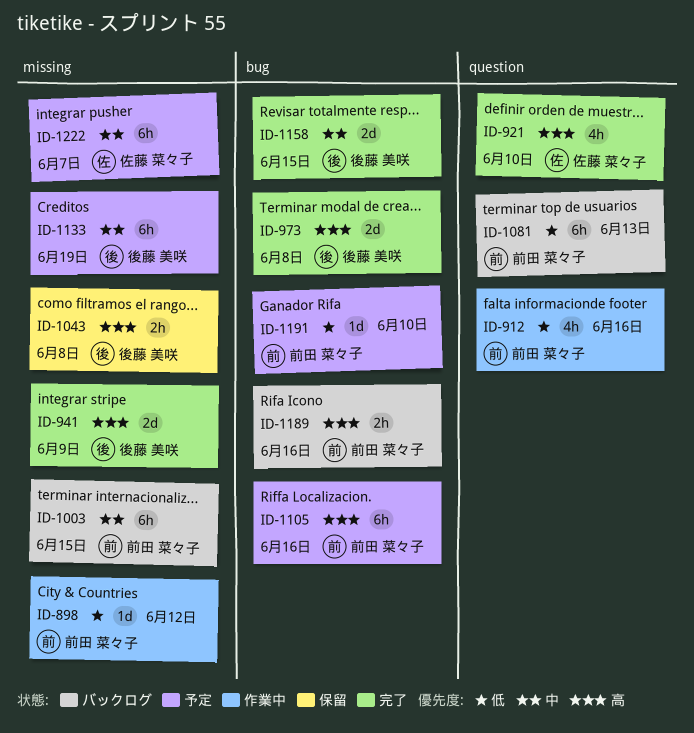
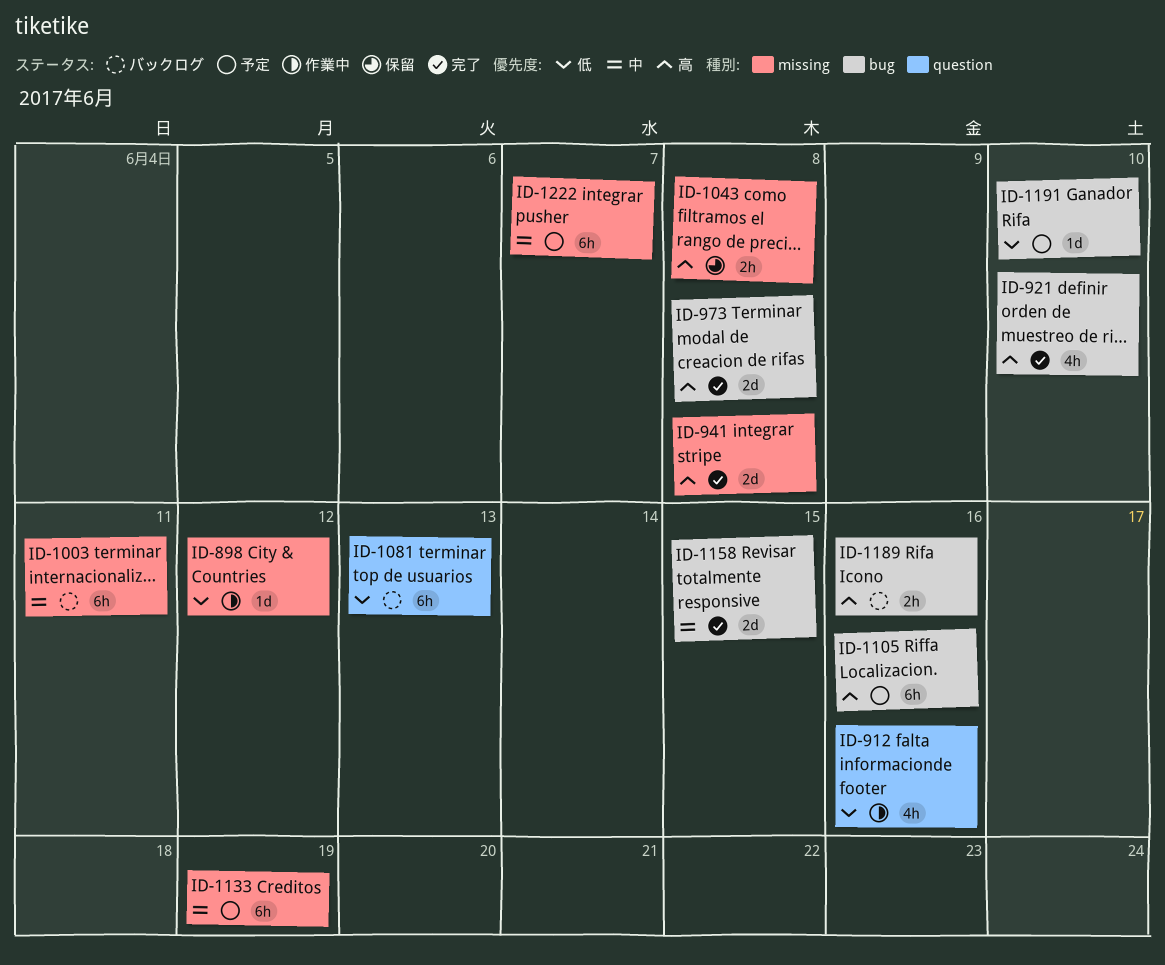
ID-921, label: question -> bug
ID-941, due: Jun 9 -> Jun 8
ID-1003, due: Jun 15 -> Jun 11

